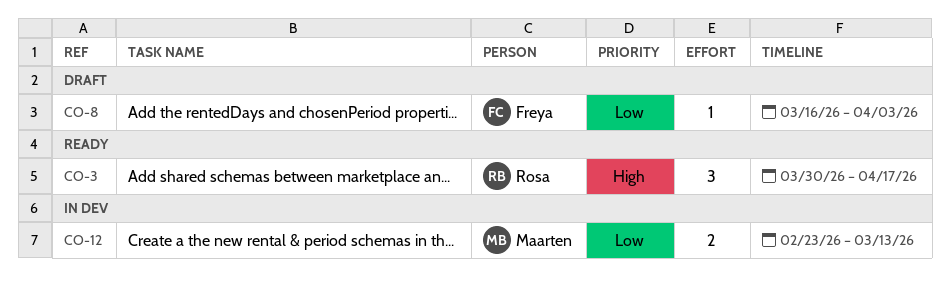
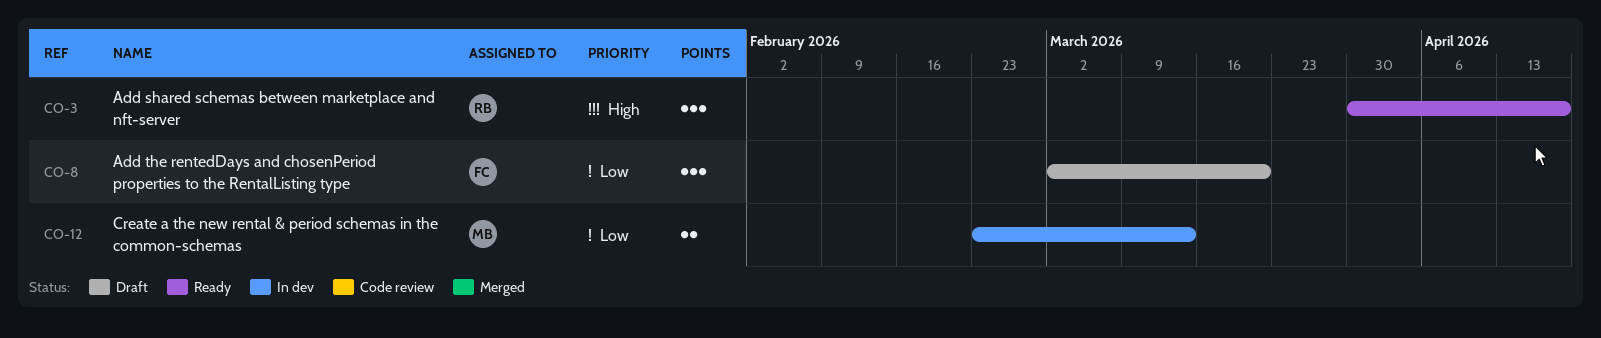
CO-8, estimate: 1 -> 3
CO-8, start: Mar 16 -> Mar 2
CO-8, due: Apr 3 -> Mar 20

